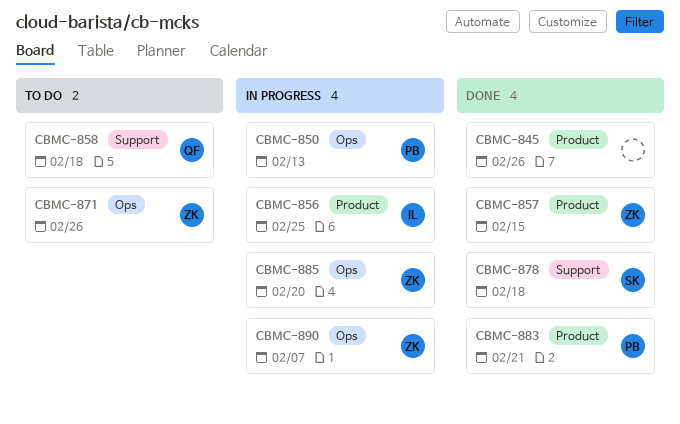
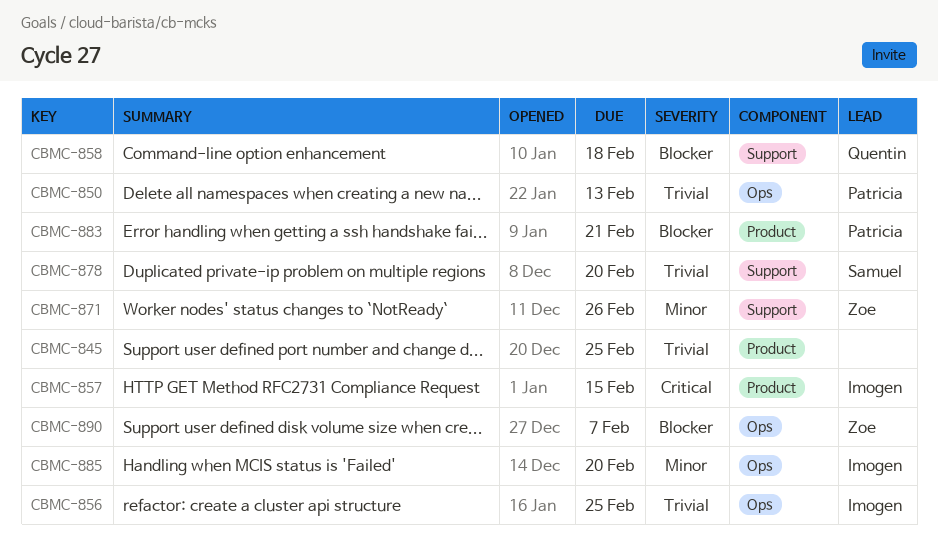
CBMC-845, due: Feb 26 -> Feb 25
CBMC-856, label: Product -> Ops
CBMC-857, owner: Zoe -> Imogen
CBMC-871, label: Ops -> Support
CBMC-878, due: Feb 18 -> Feb 20
CBMC-885, owner: Zoe -> Imogen

